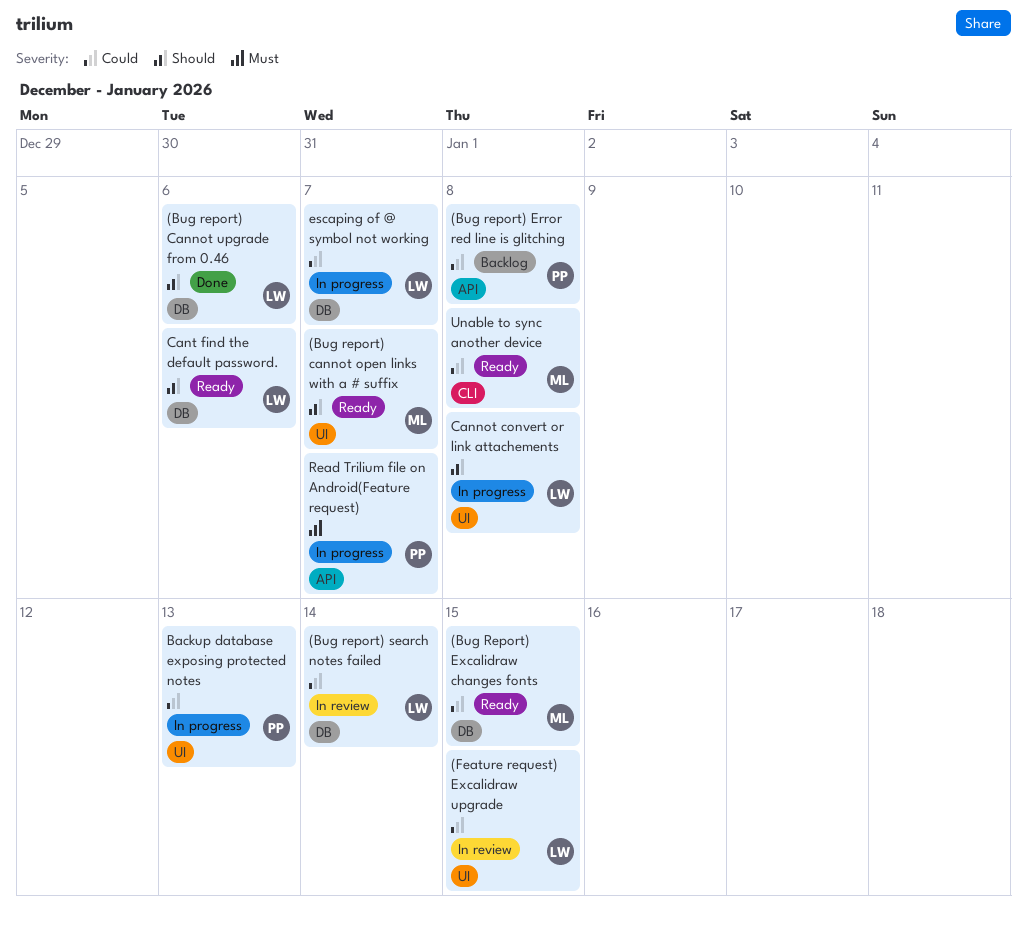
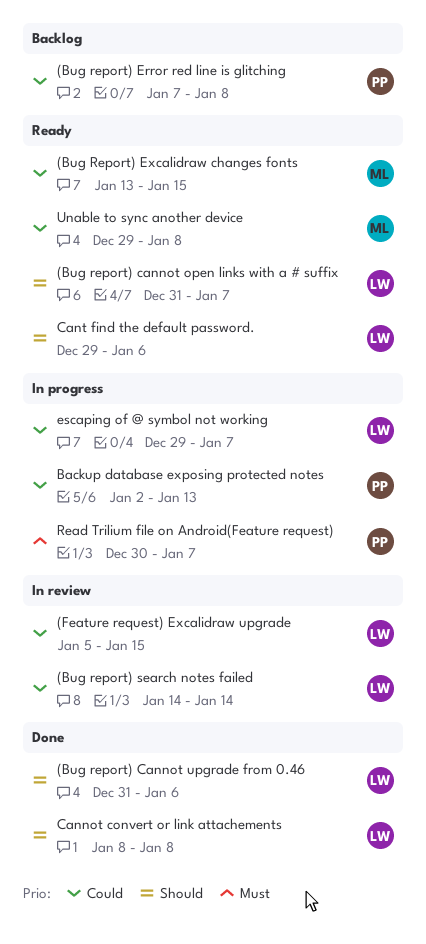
(Bug report) cannot open links with a # suffix, owner: ML -> LW
Cannot convert or link attachements, status: In progress -> Done

